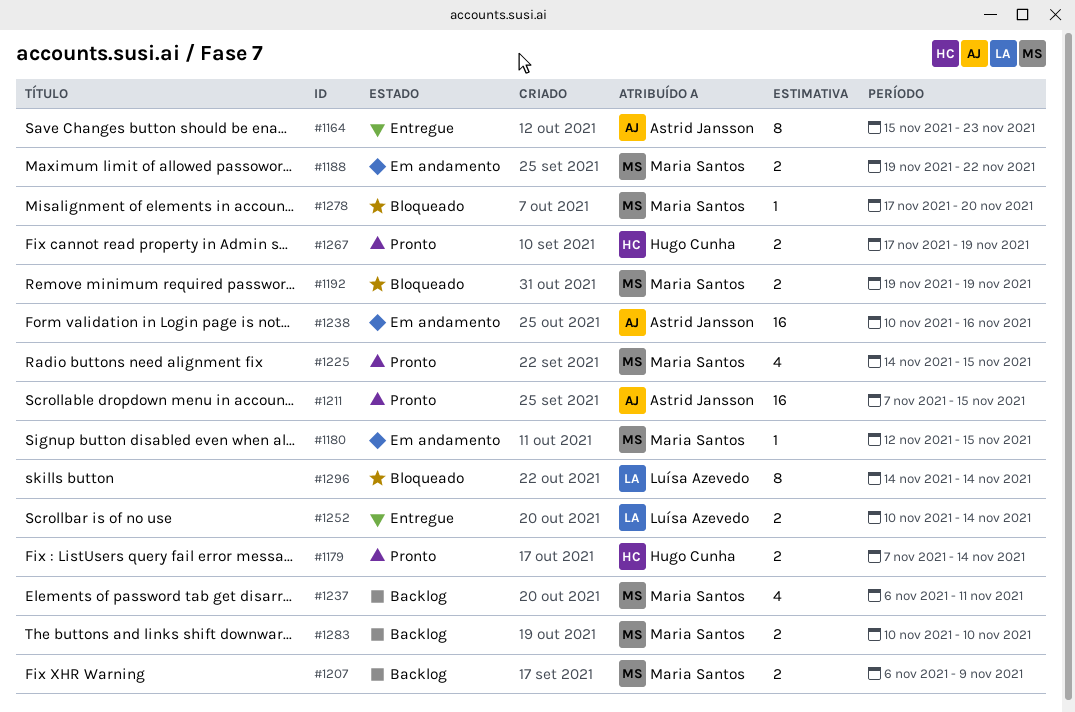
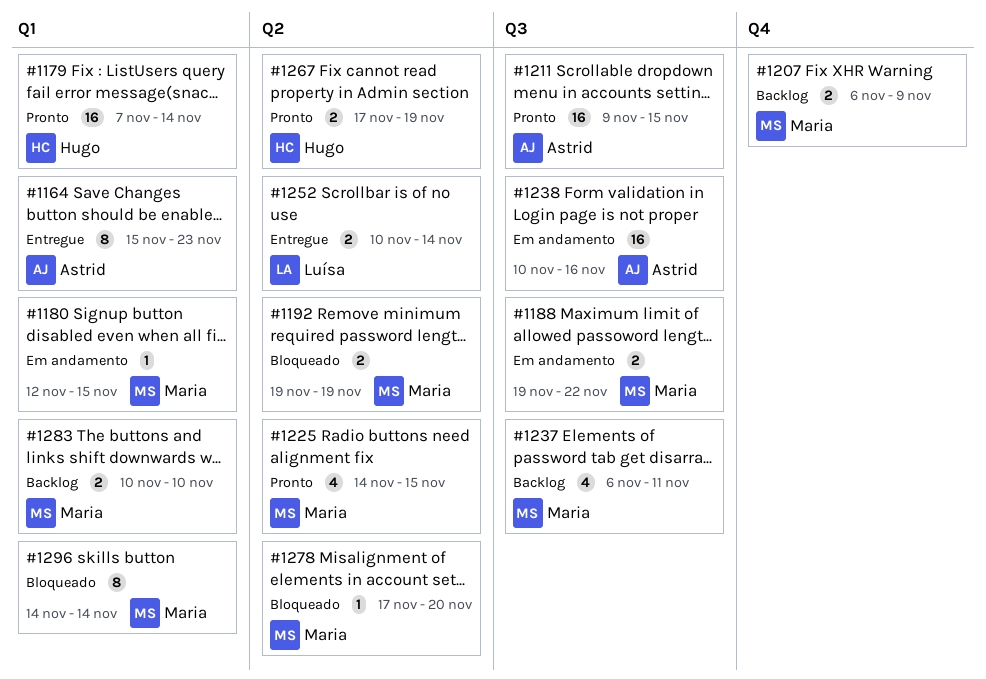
#1179, estimate: 2 -> 16
#1211, start: Nov 7 -> Nov 9
#1296, owner: Luísa Azevedo -> Maria Santos

